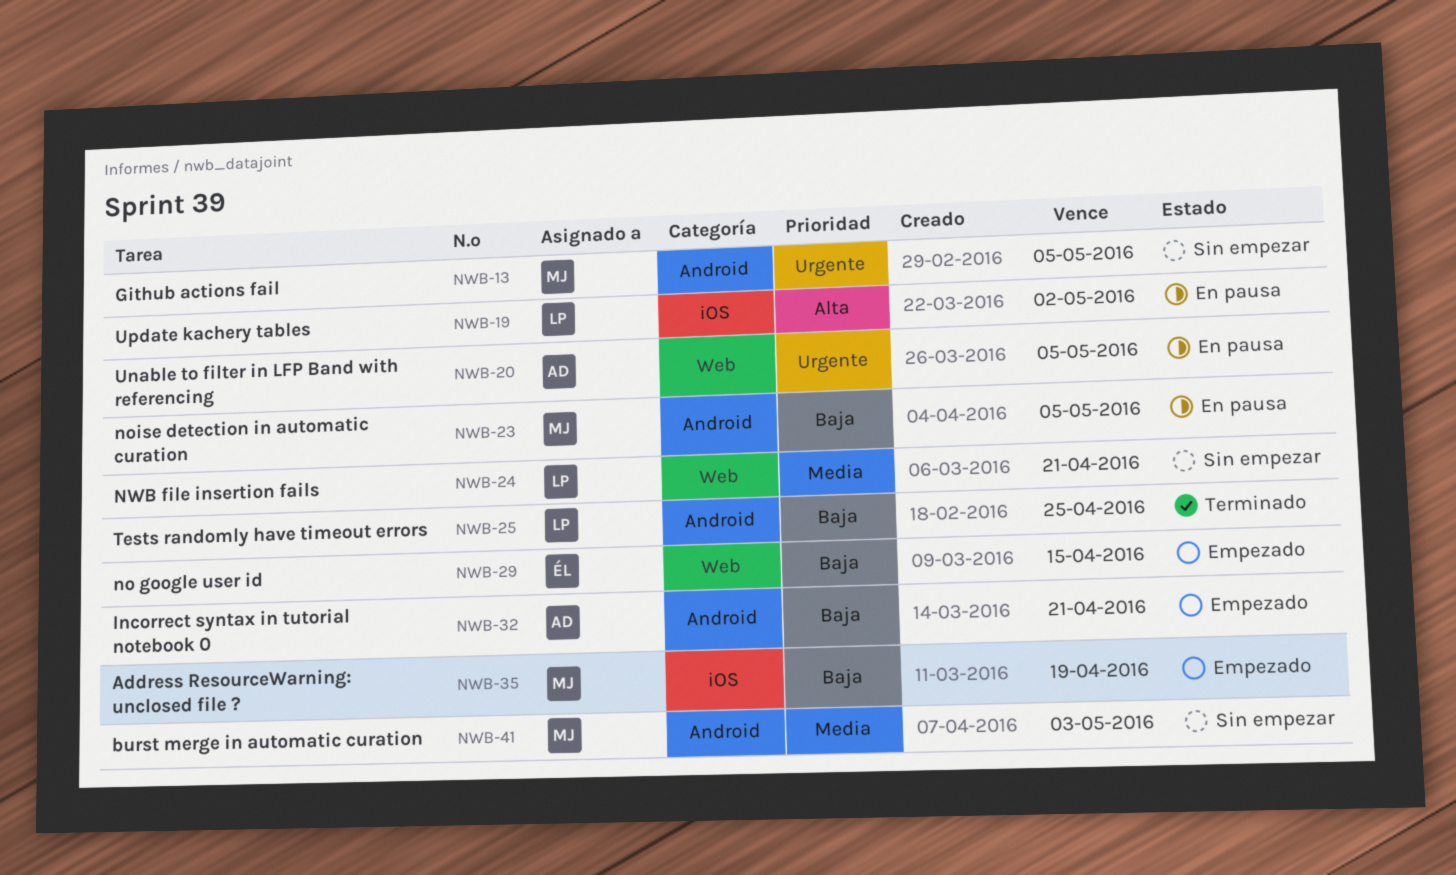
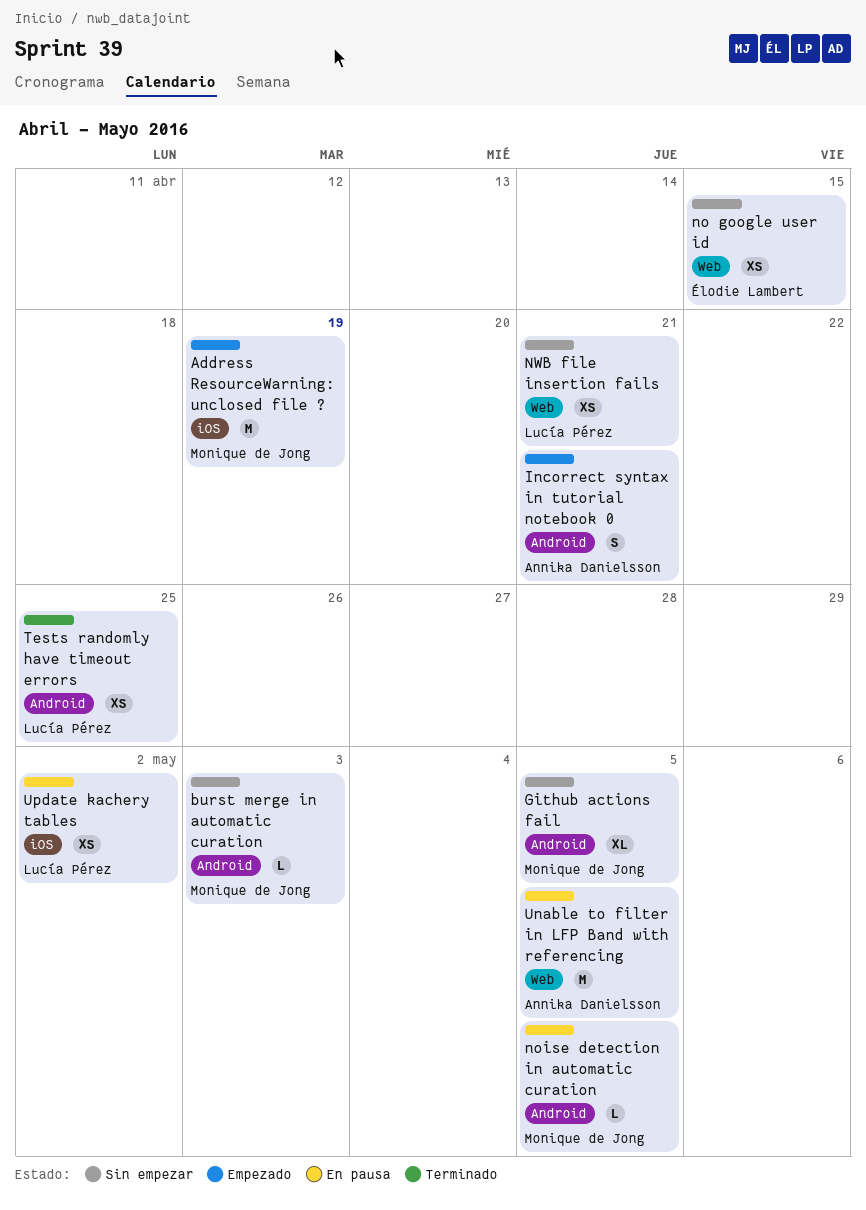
no google user id, status: Empezado -> Sin empezar

